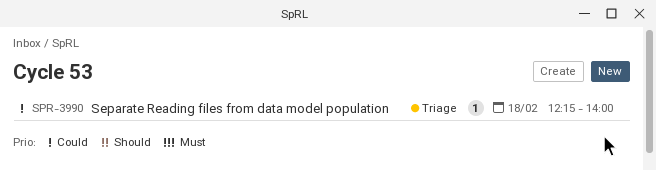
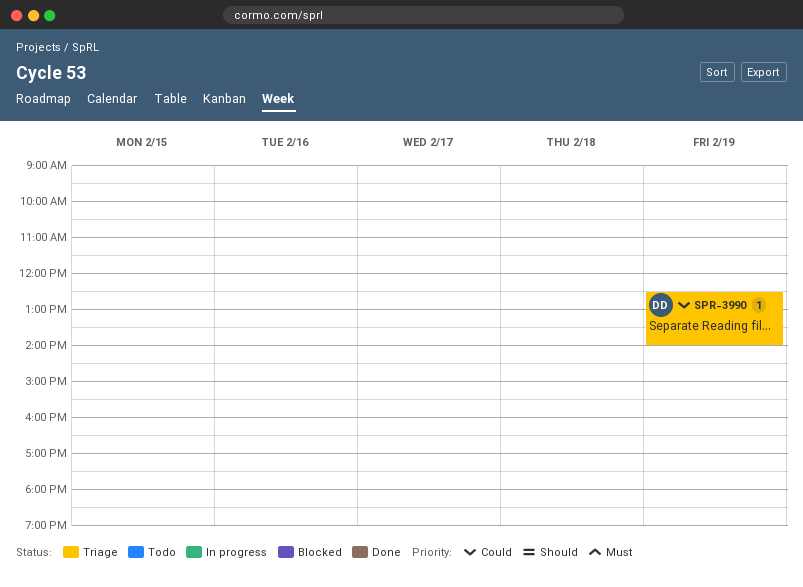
SPR-3990, day: Feb 18 -> Feb 19
SPR-3990, begins: 12:15 -> 12:30

